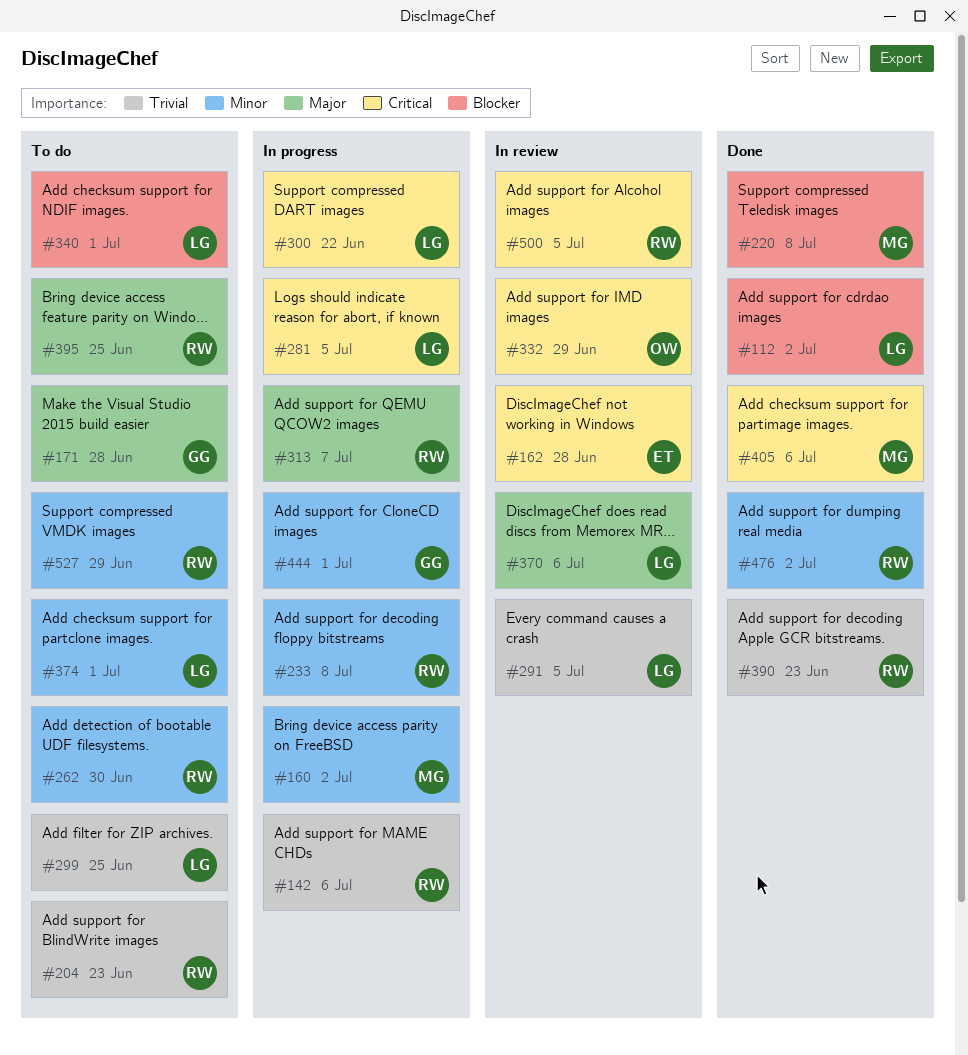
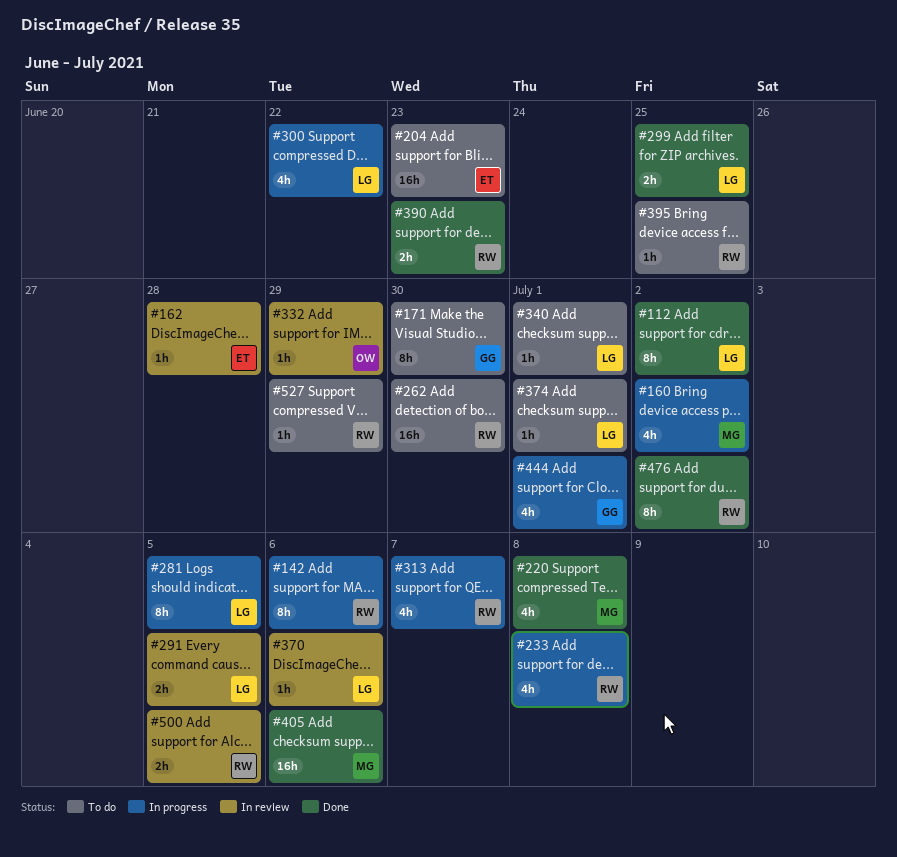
#171, due: Jun 28 -> Jun 30
#204, owner: RW -> ET
#299, status: To do -> Done

